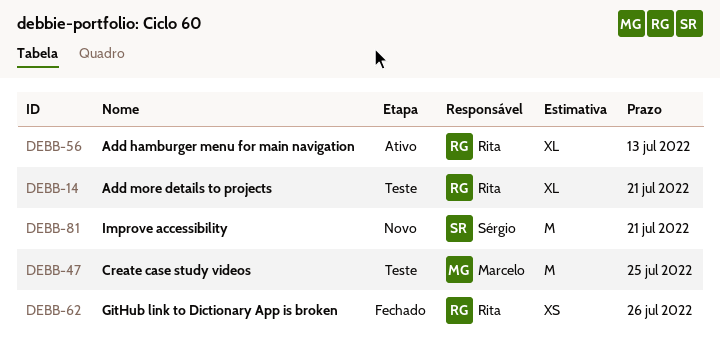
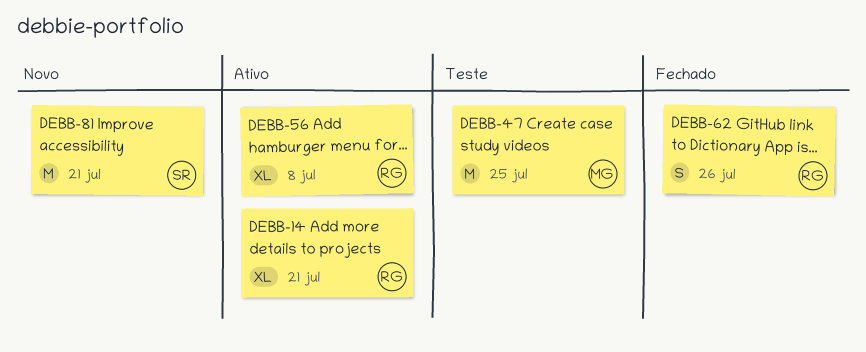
DEBB-14, status: Teste -> Ativo
DEBB-56, due: Jul 13 -> Jul 8
DEBB-62, estimate: XS -> S

